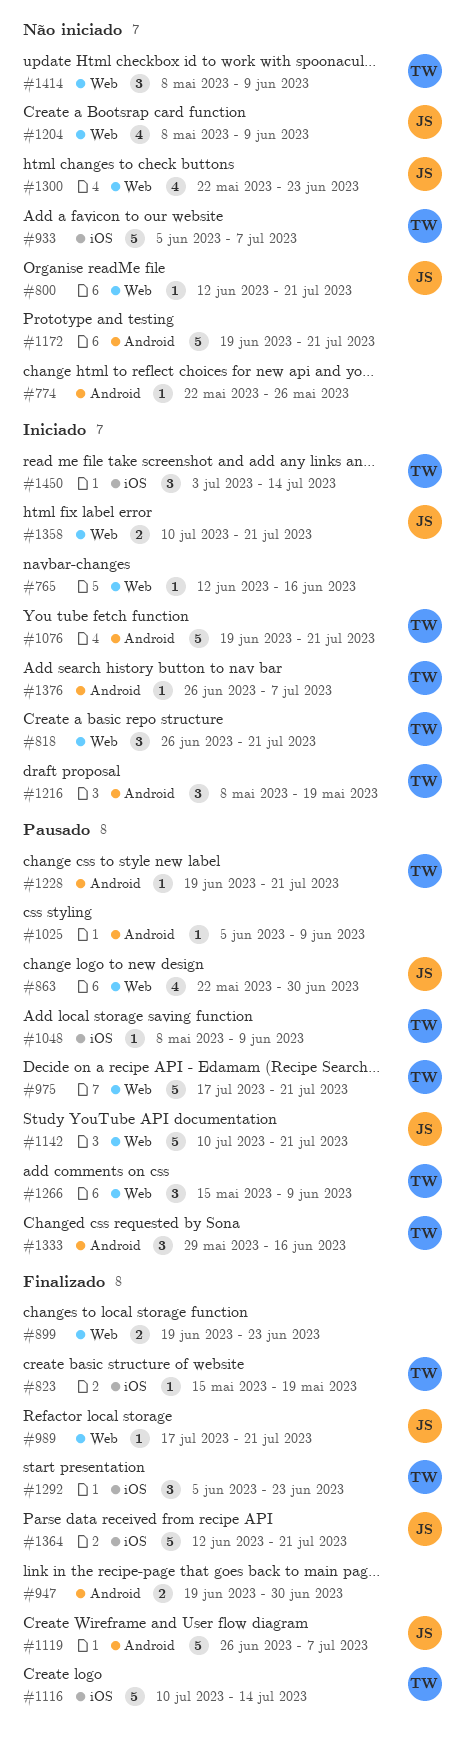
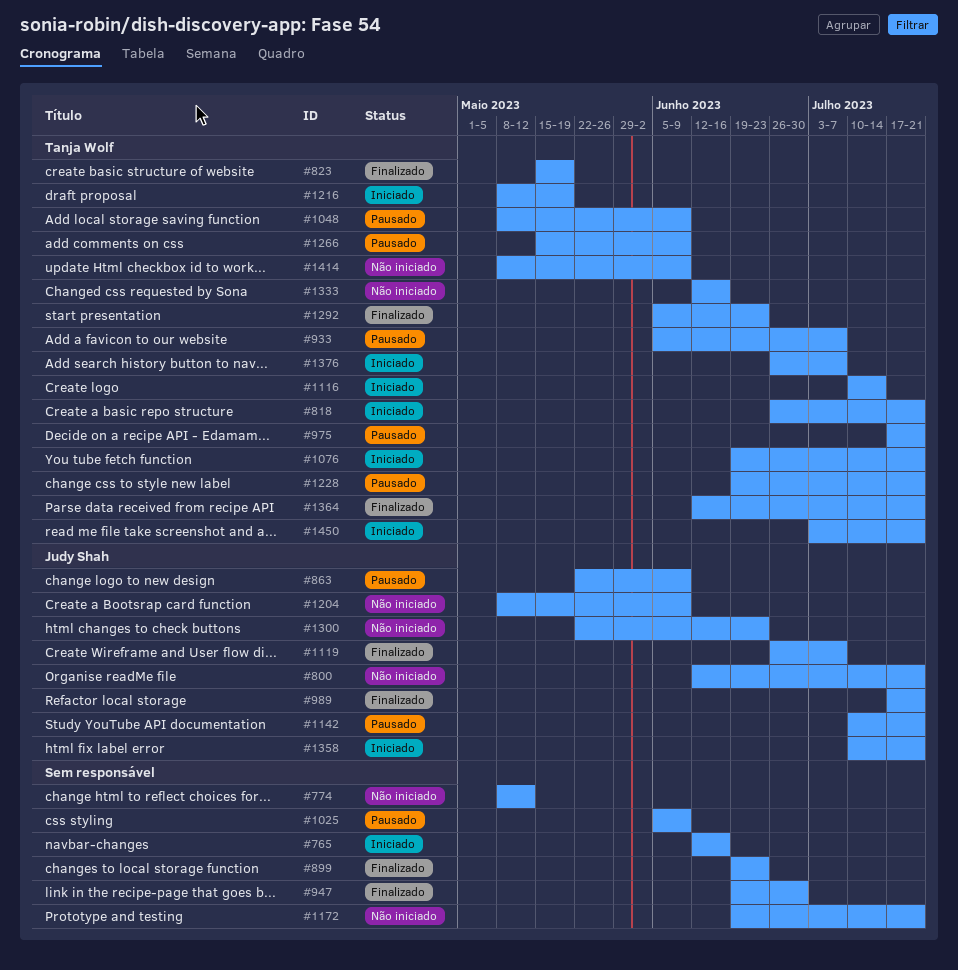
#774, start: May 22 -> May 8
#774, due: May 26 -> May 12
#863, due: Jun 30 -> Jun 9
#933, status: Não iniciado -> Pausado
#1116, status: Finalizado -> Iniciado
#1333, status: Pausado -> Não iniciado
#1333, start: May 29 -> Jun 12
#1364, owner: Judy Shah -> Tanja Wolf
#1450, due: Jul 14 -> Jul 21

